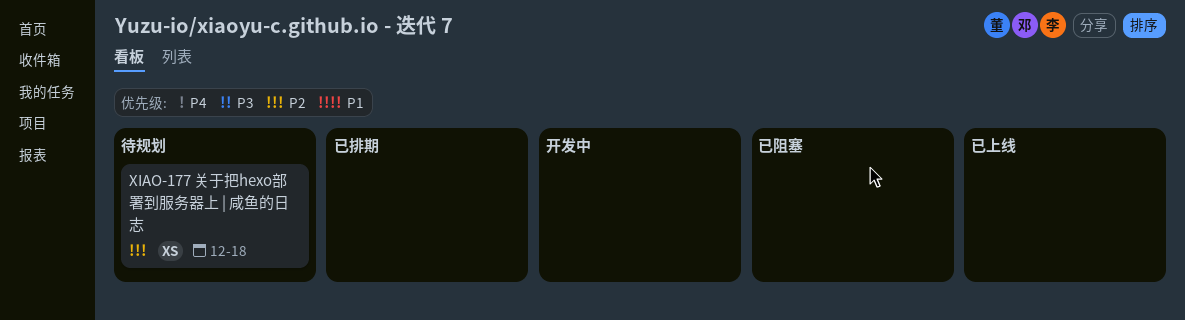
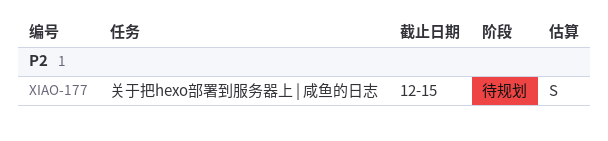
XIAO-177, estimate: XS -> S
XIAO-177, due: Dec 18 -> Dec 15

